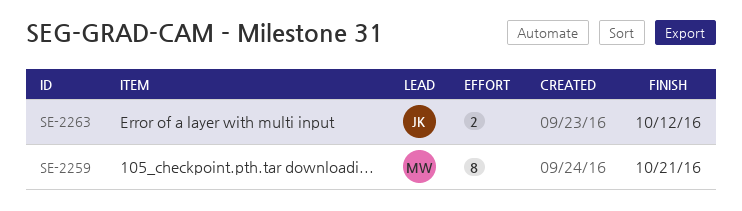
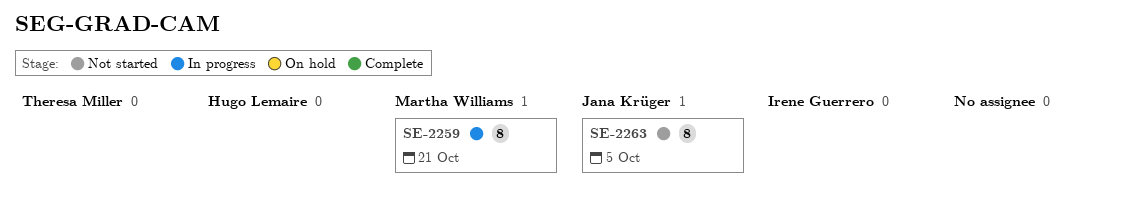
SE-2263, estimate: 2 -> 8
SE-2263, due: Oct 12 -> Oct 5

